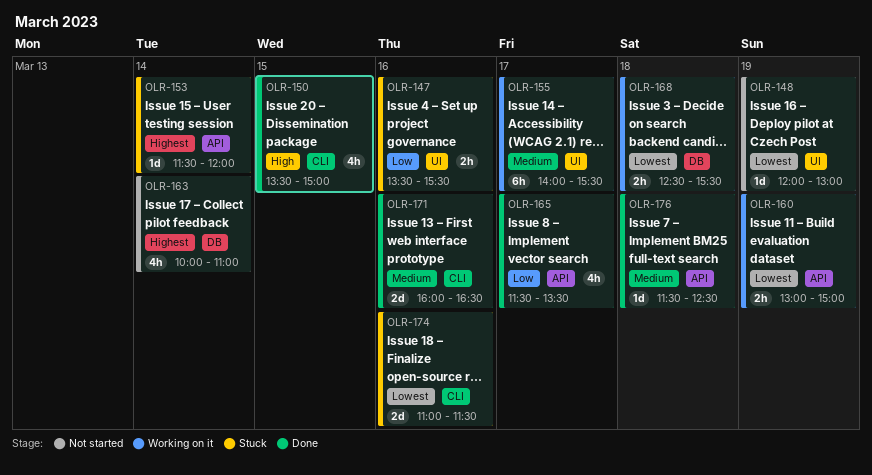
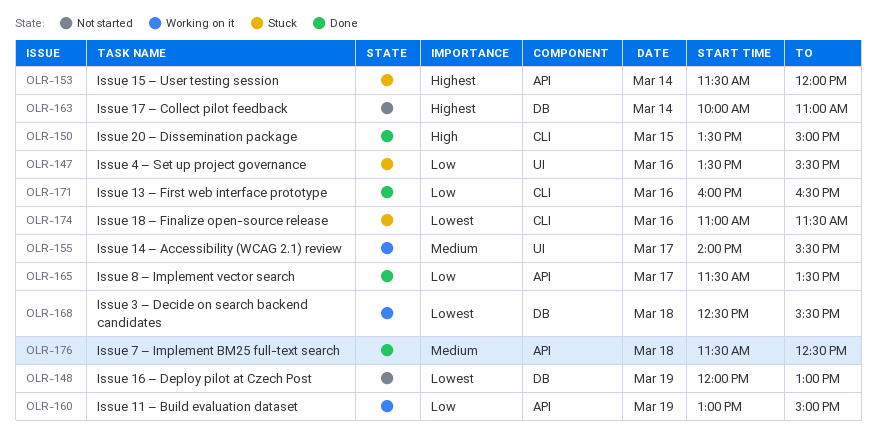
OLR-148, label: UI -> DB
OLR-160, priority: Lowest -> Low
OLR-171, priority: Medium -> Low

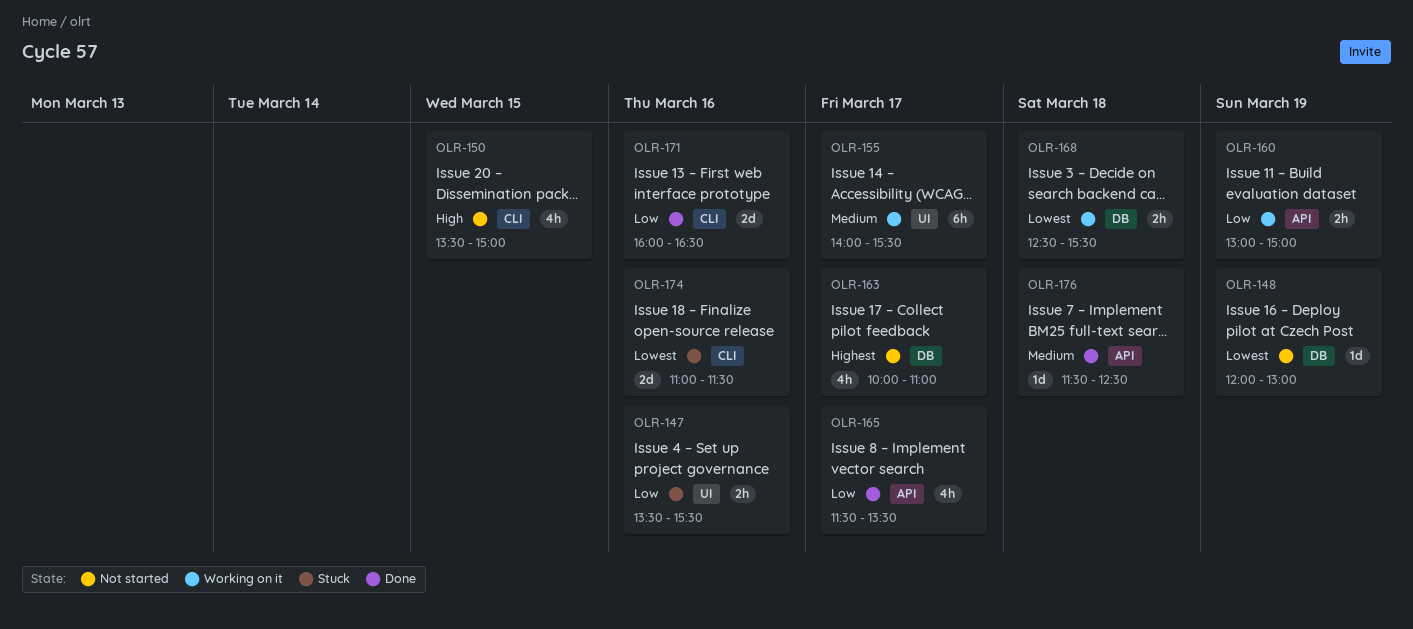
OLR-150, status: Done -> Not started
OLR-153: present -> none
OLR-163, day: Mar 14 -> Mar 17

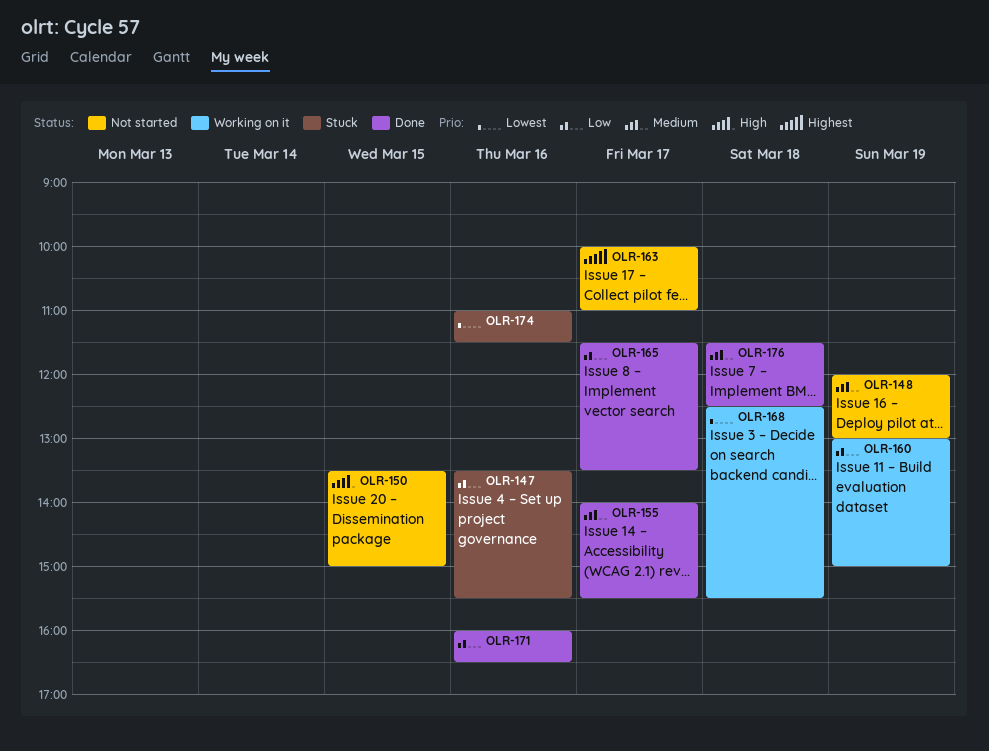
OLR-148, priority: Lowest -> Medium
OLR-155, status: Working on it -> Done

